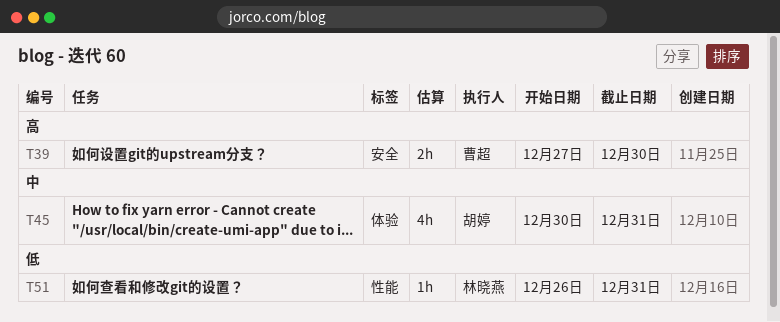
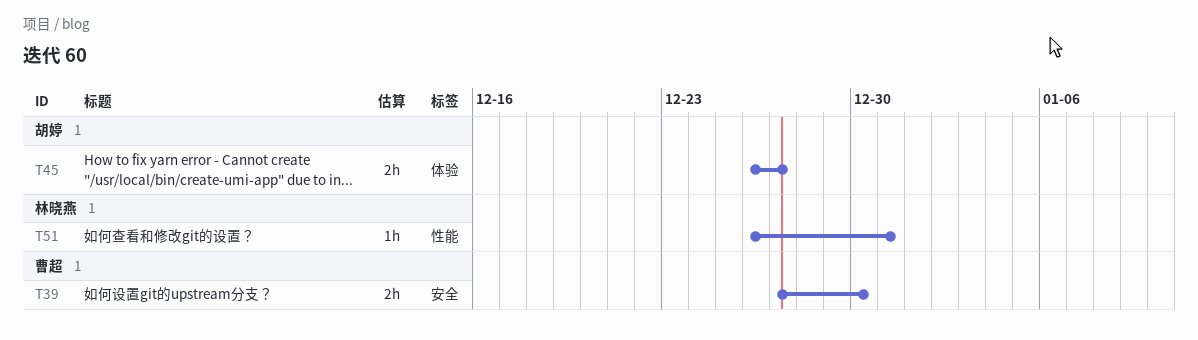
T45, estimate: 4h -> 2h
T45, start: Dec 30 -> Dec 26
T45, due: Dec 31 -> Dec 27

